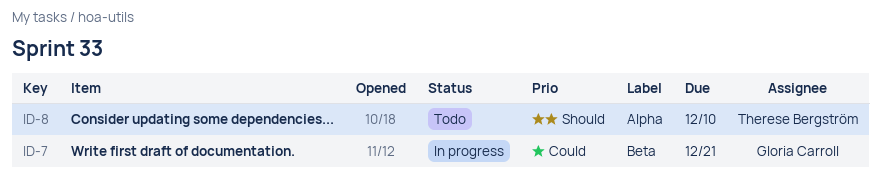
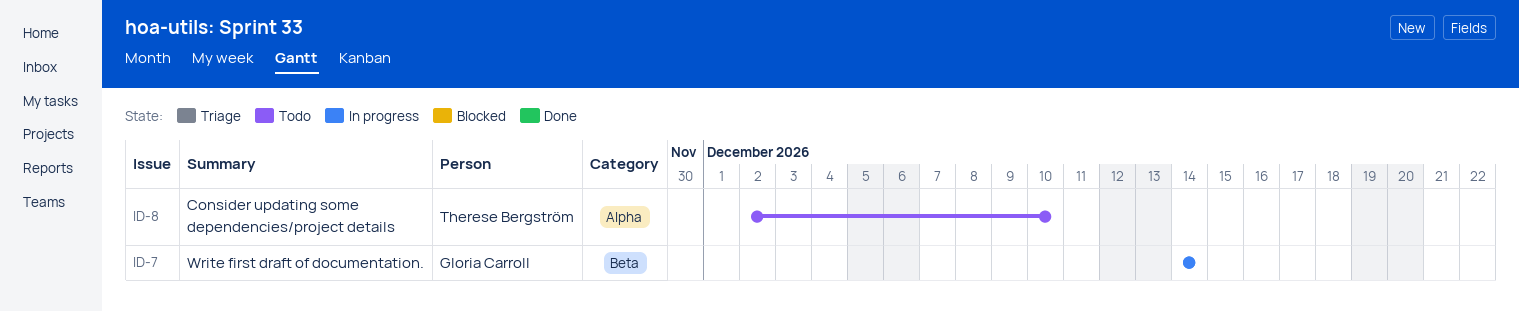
ID-7, due: Dec 21 -> Dec 14

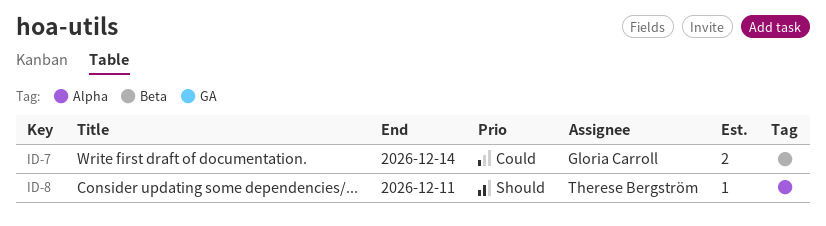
ID-8, due: Dec 10 -> Dec 11

